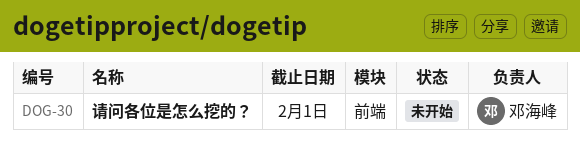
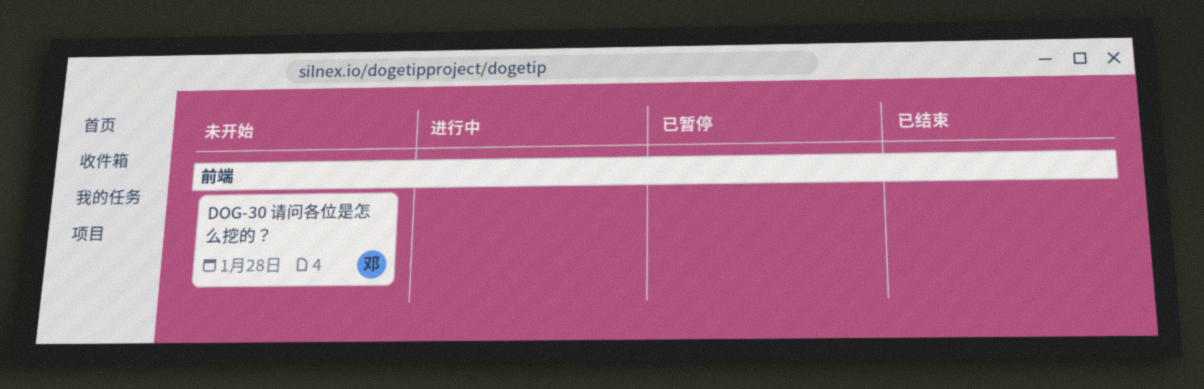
DOG-30, due: Feb 1 -> Jan 28

